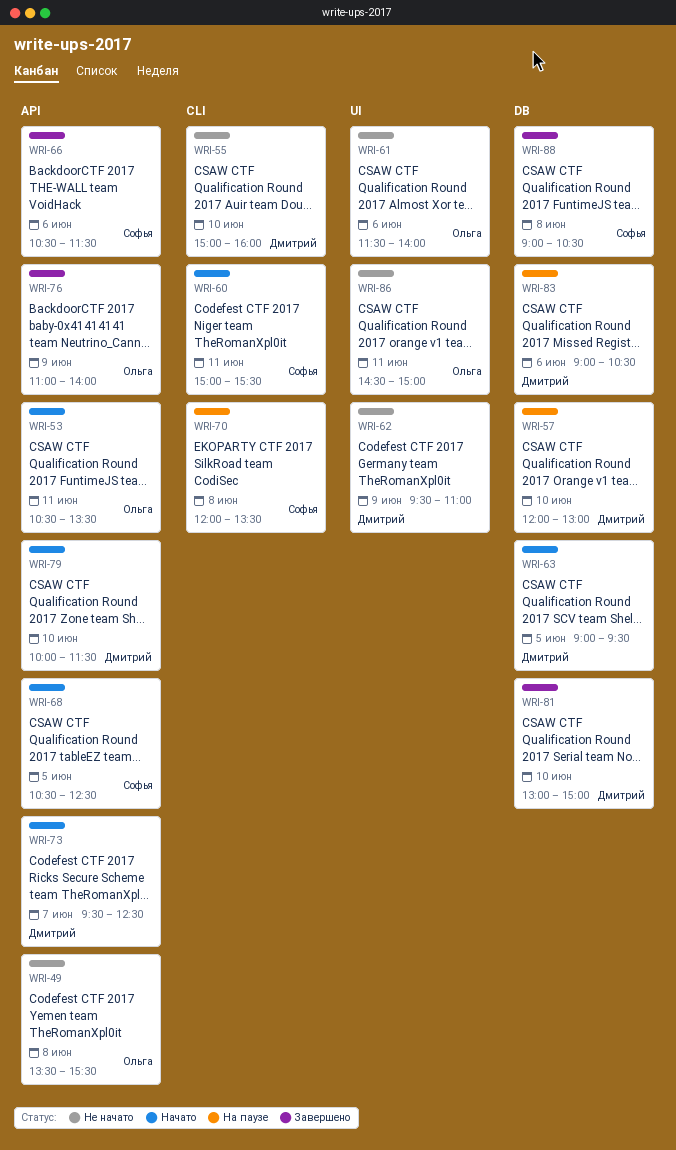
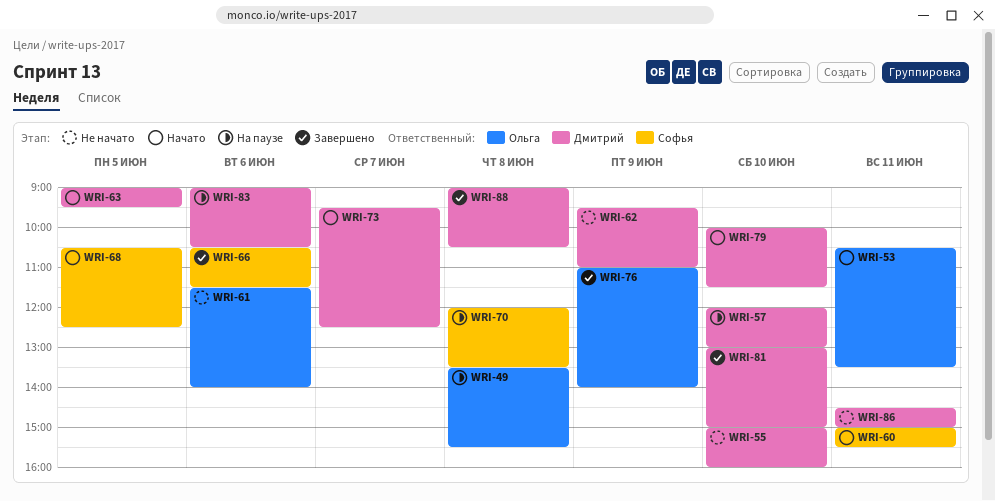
WRI-49, status: Не начато -> На паузе
WRI-86, owner: Ольга -> Дмитрий
WRI-88, owner: Софья -> Дмитрий

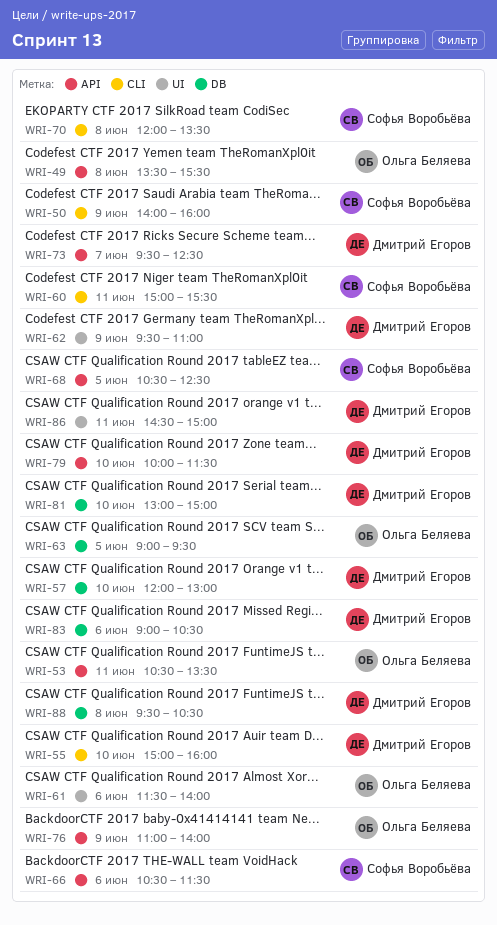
WRI-50: none -> present
WRI-63, owner: Дмитрий Егоров -> Ольга Беляева
WRI-88, begins: 09:00 -> 09:30

